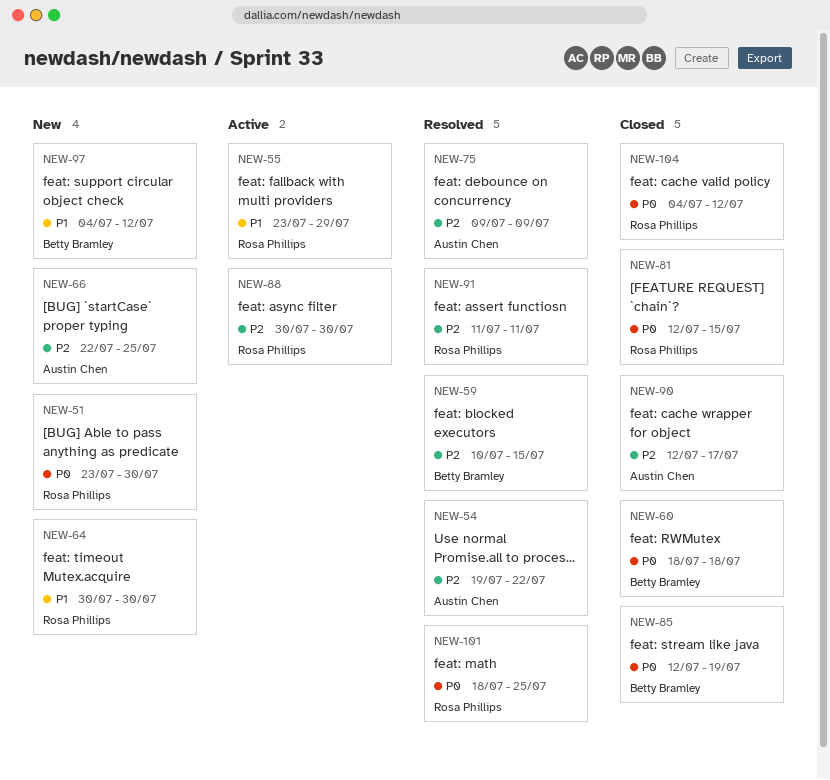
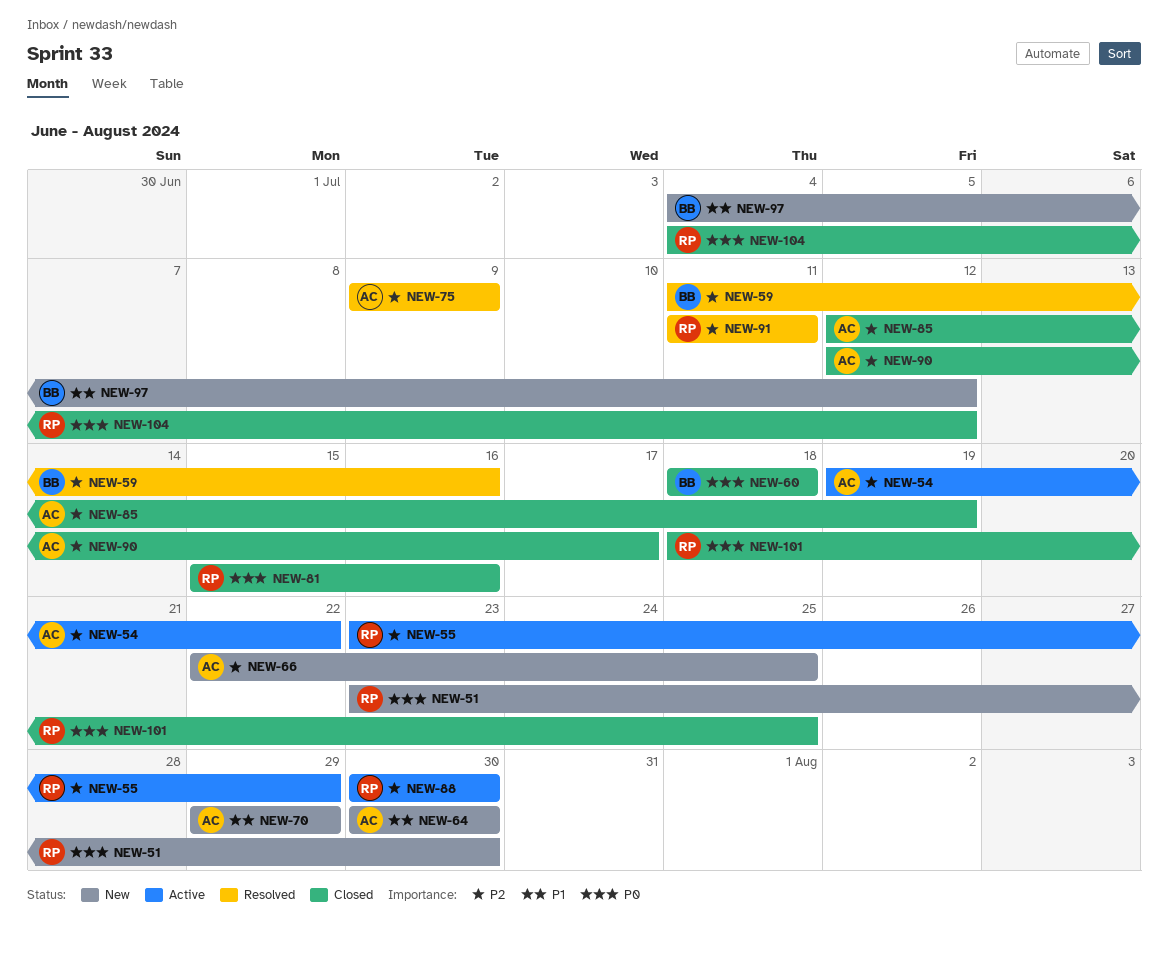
NEW-54, status: Resolved -> Active
NEW-55, priority: P1 -> P2
NEW-59, start: Jul 10 -> Jul 11
NEW-59, due: Jul 15 -> Jul 16
NEW-64, owner: Rosa Phillips -> Austin Chen
NEW-70: none -> present
NEW-81, start: Jul 12 -> Jul 15
NEW-81, due: Jul 15 -> Jul 16
NEW-85, owner: Betty Bramley -> Austin Chen
NEW-85, priority: P0 -> P2
NEW-101, status: Resolved -> Closed

